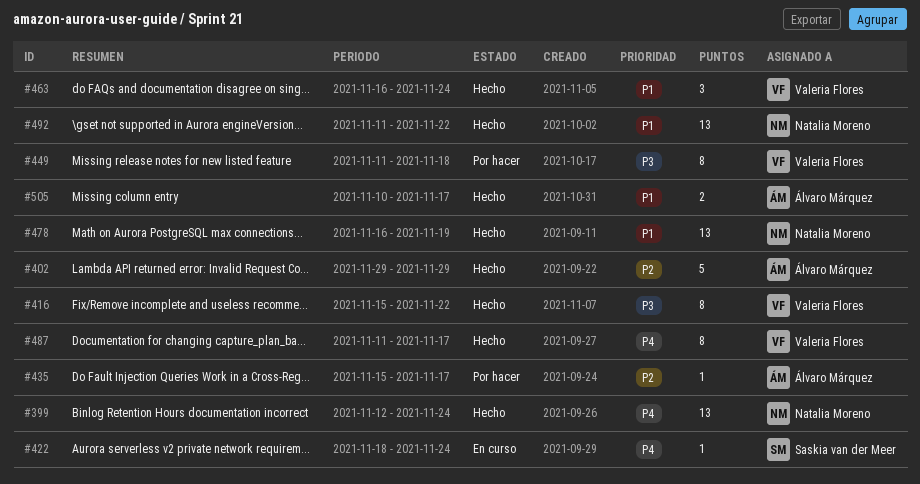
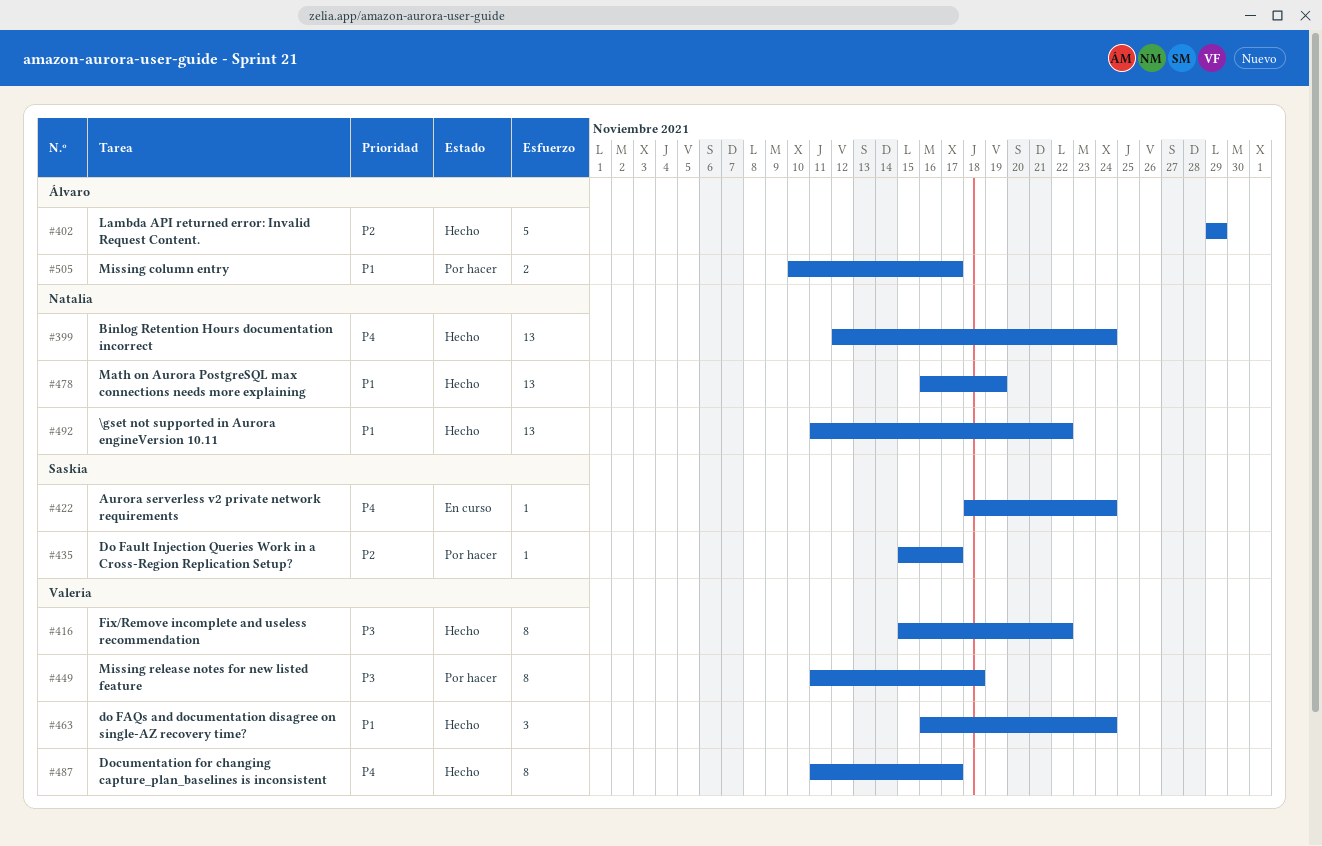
#435, owner: Álvaro Márquez -> Saskia van der Meer
#505, status: Hecho -> Por hacer

